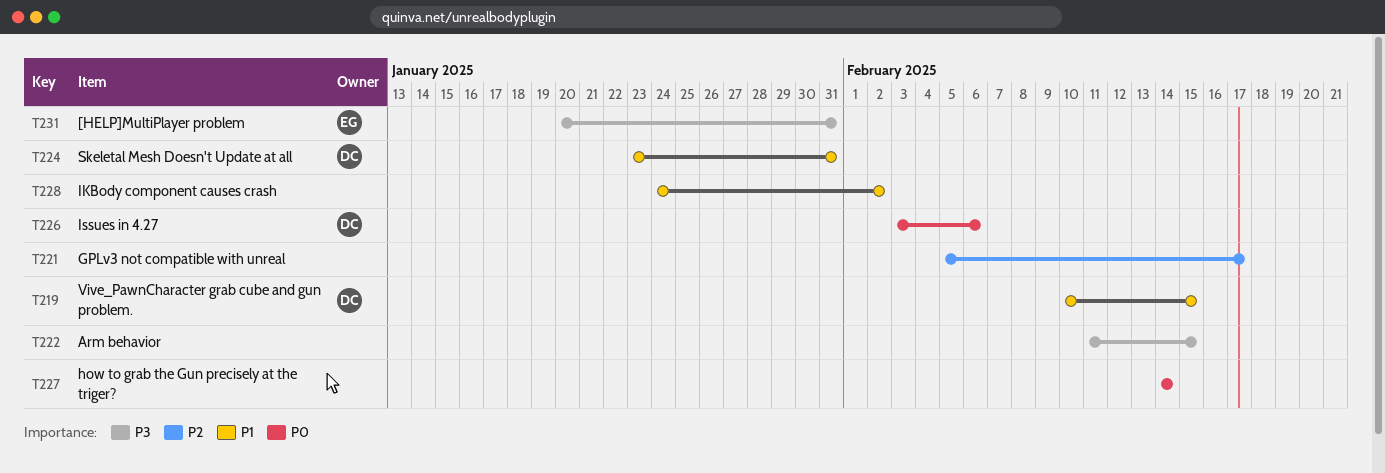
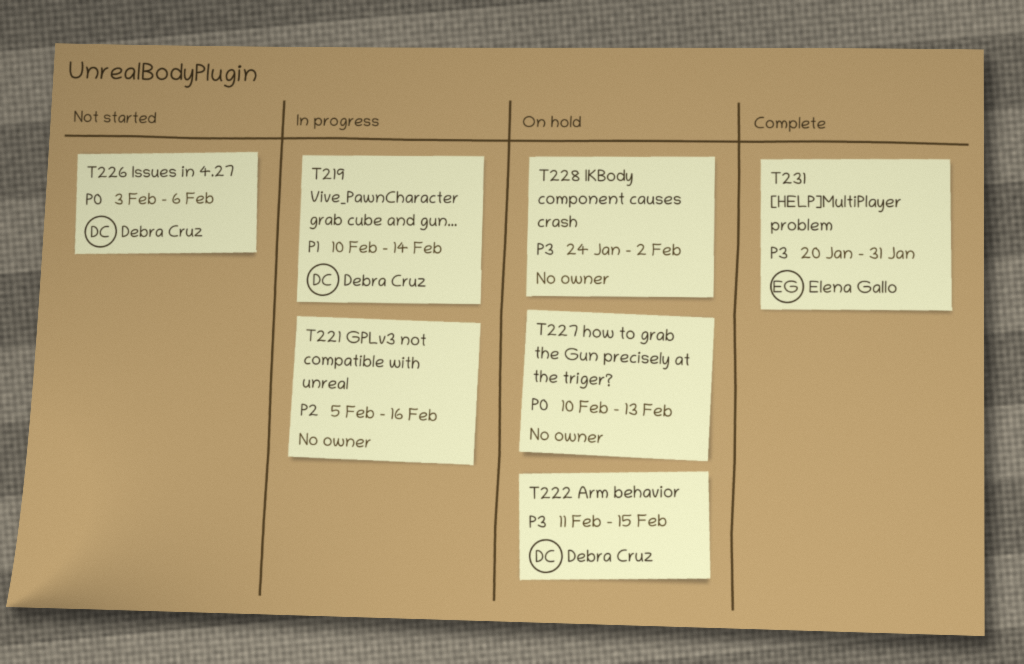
T219, due: Feb 15 -> Feb 14
T221, due: Feb 17 -> Feb 16
T222, owner: none -> Debra Cruz
T224: present -> none
T227, start: Feb 14 -> Feb 10
T227, due: Feb 14 -> Feb 13
T228, priority: P1 -> P3

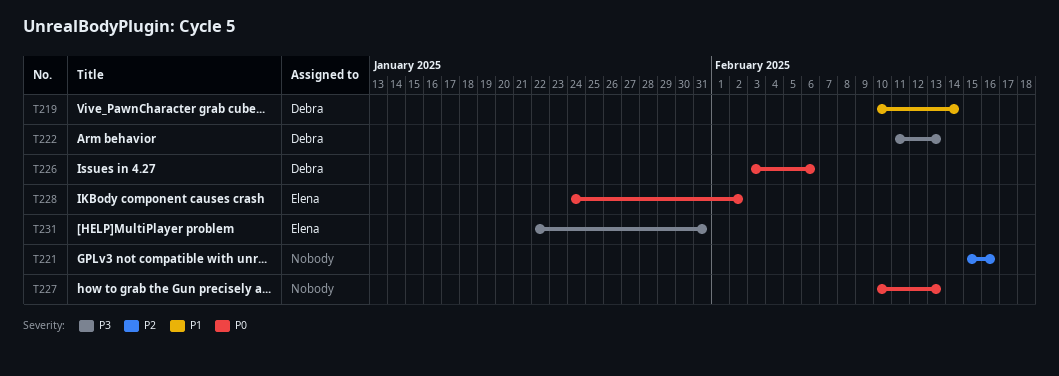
T221, start: Feb 5 -> Feb 15
T222, due: Feb 15 -> Feb 13
T228, owner: none -> Elena Gallo
T228, priority: P3 -> P0
T231, start: Jan 20 -> Jan 22

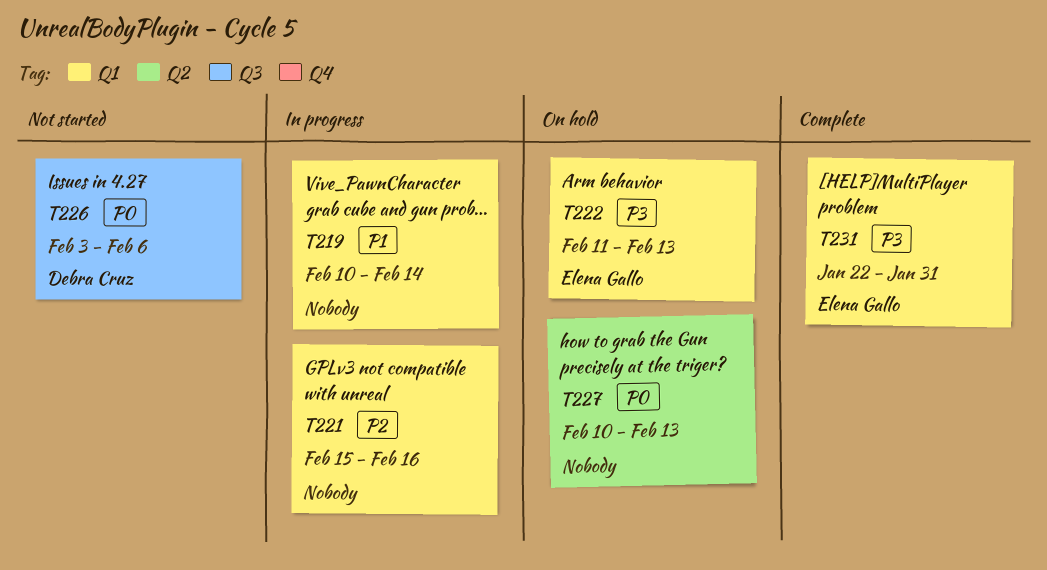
T219, owner: Debra Cruz -> none
T222, owner: Debra Cruz -> Elena Gallo
T228: present -> none

